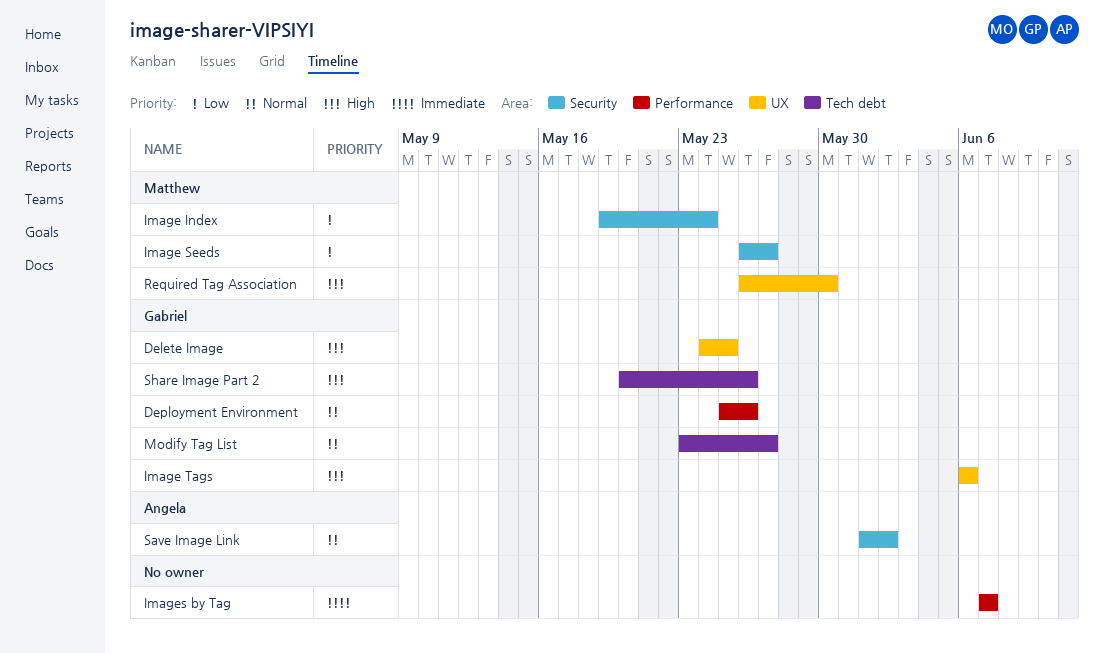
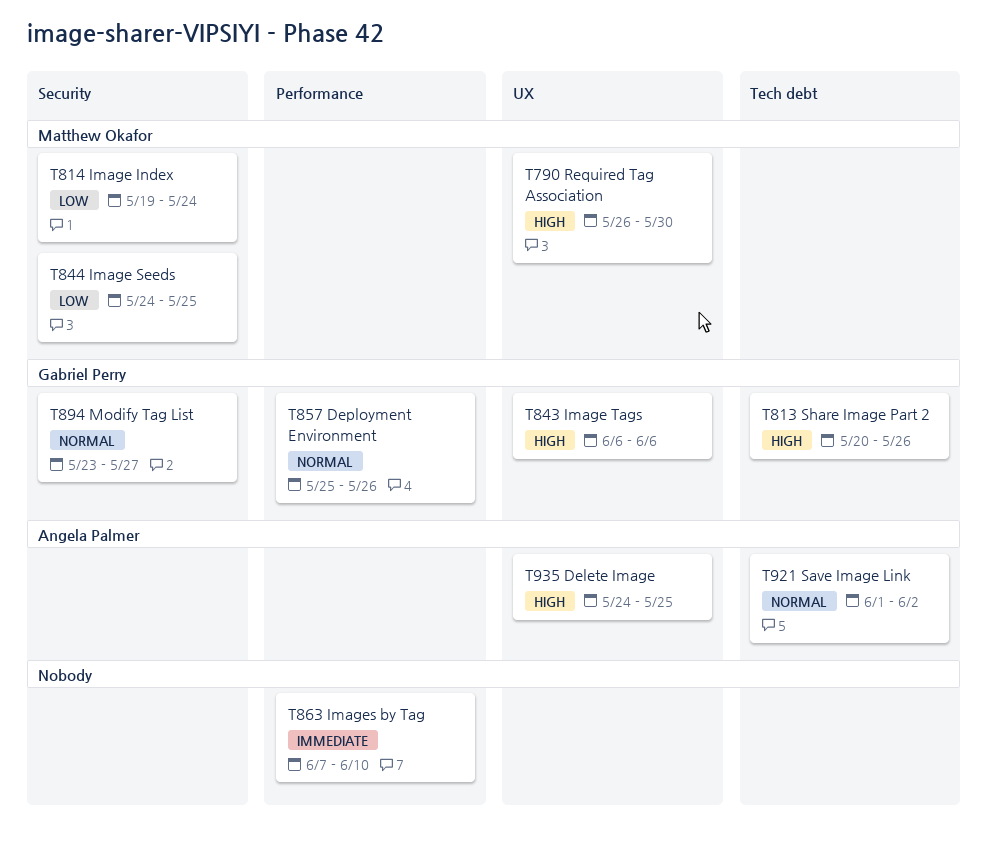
Delete Image, owner: Gabriel Perry -> Angela Palmer
Image Seeds, start: May 26 -> May 24
Image Seeds, due: May 27 -> May 25
Images by Tag, due: Jun 7 -> Jun 10
Modify Tag List, label: Tech debt -> Security
Save Image Link, label: Security -> Tech debt

